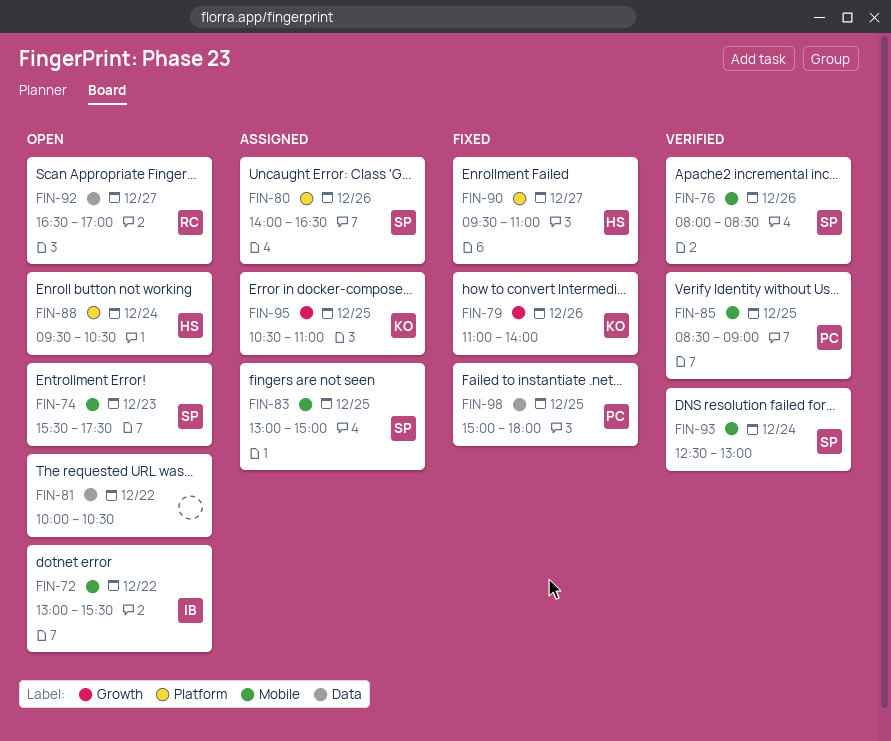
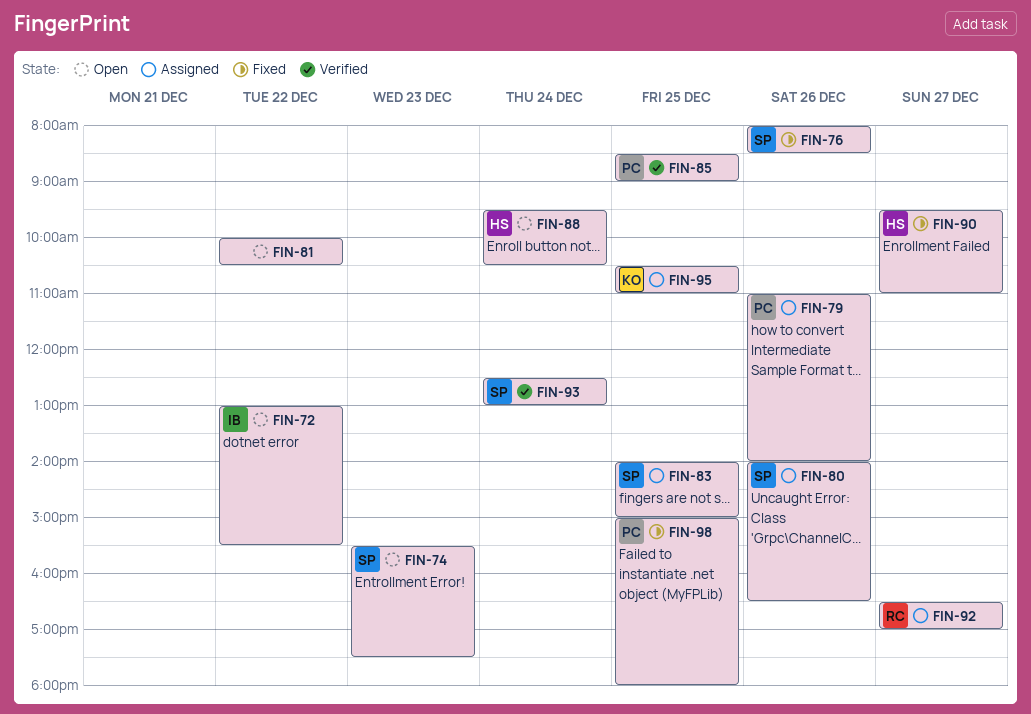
FIN-76, status: Verified -> Fixed
FIN-79, status: Fixed -> Assigned
FIN-79, owner: KO -> PC
FIN-83, begins: 13:00 -> 14:00
FIN-92, status: Open -> Assigned

